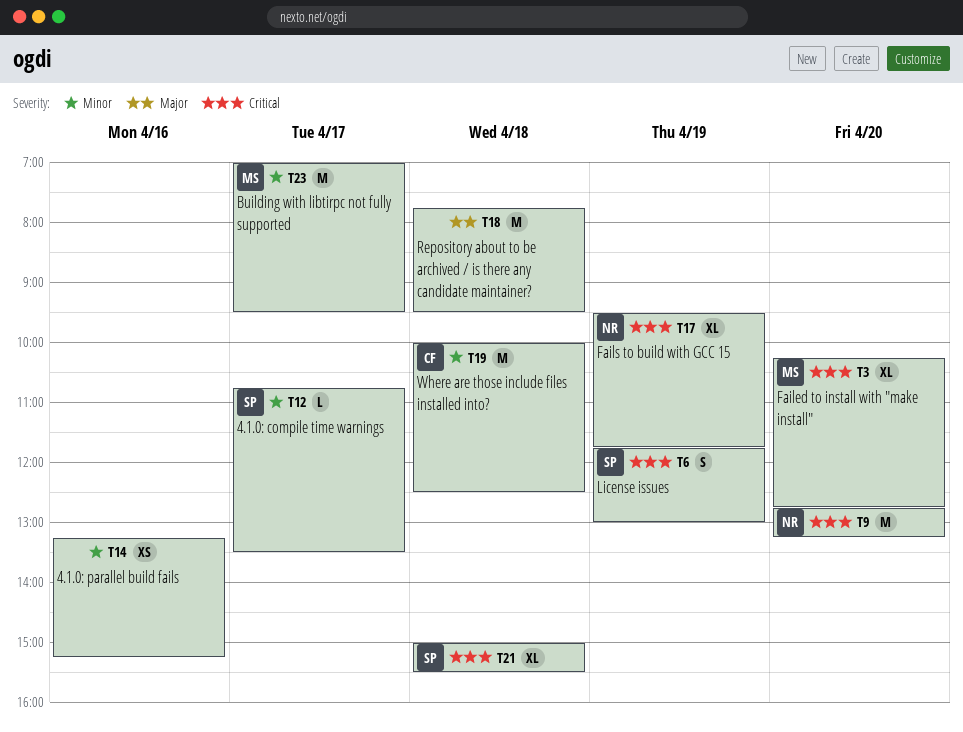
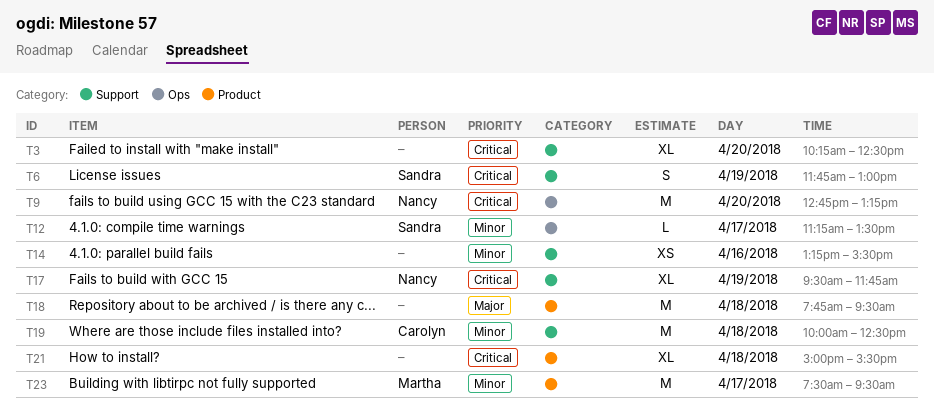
T3, owner: Martha -> none
T3, ends: 12:45 -> 12:30
T12, begins: 10:45 -> 11:15
T14, ends: 15:15 -> 15:30
T21, owner: Sandra -> none
T23, begins: 07:00 -> 07:30

